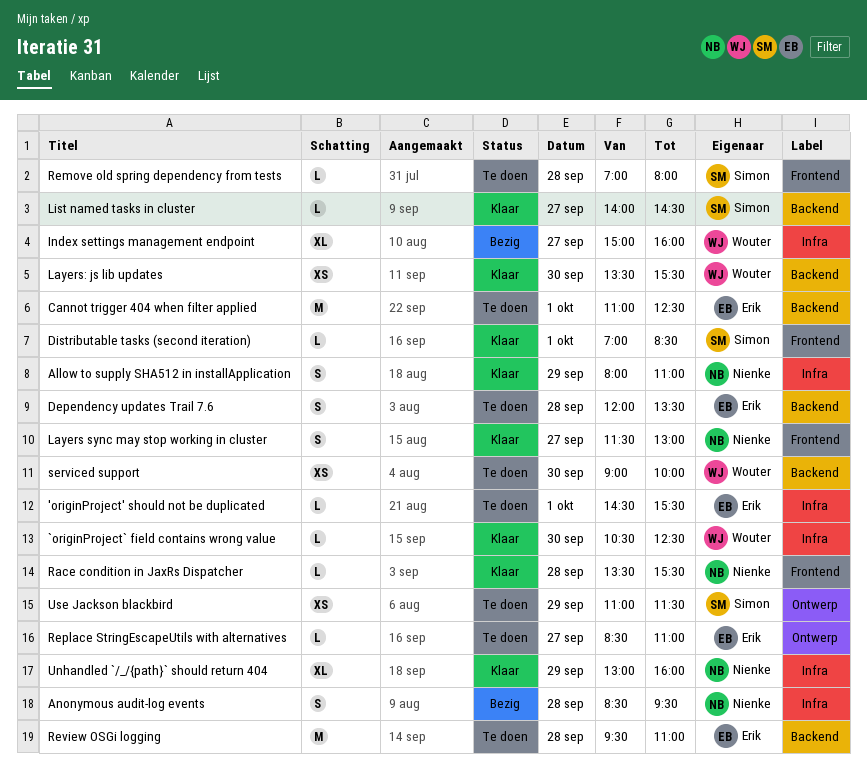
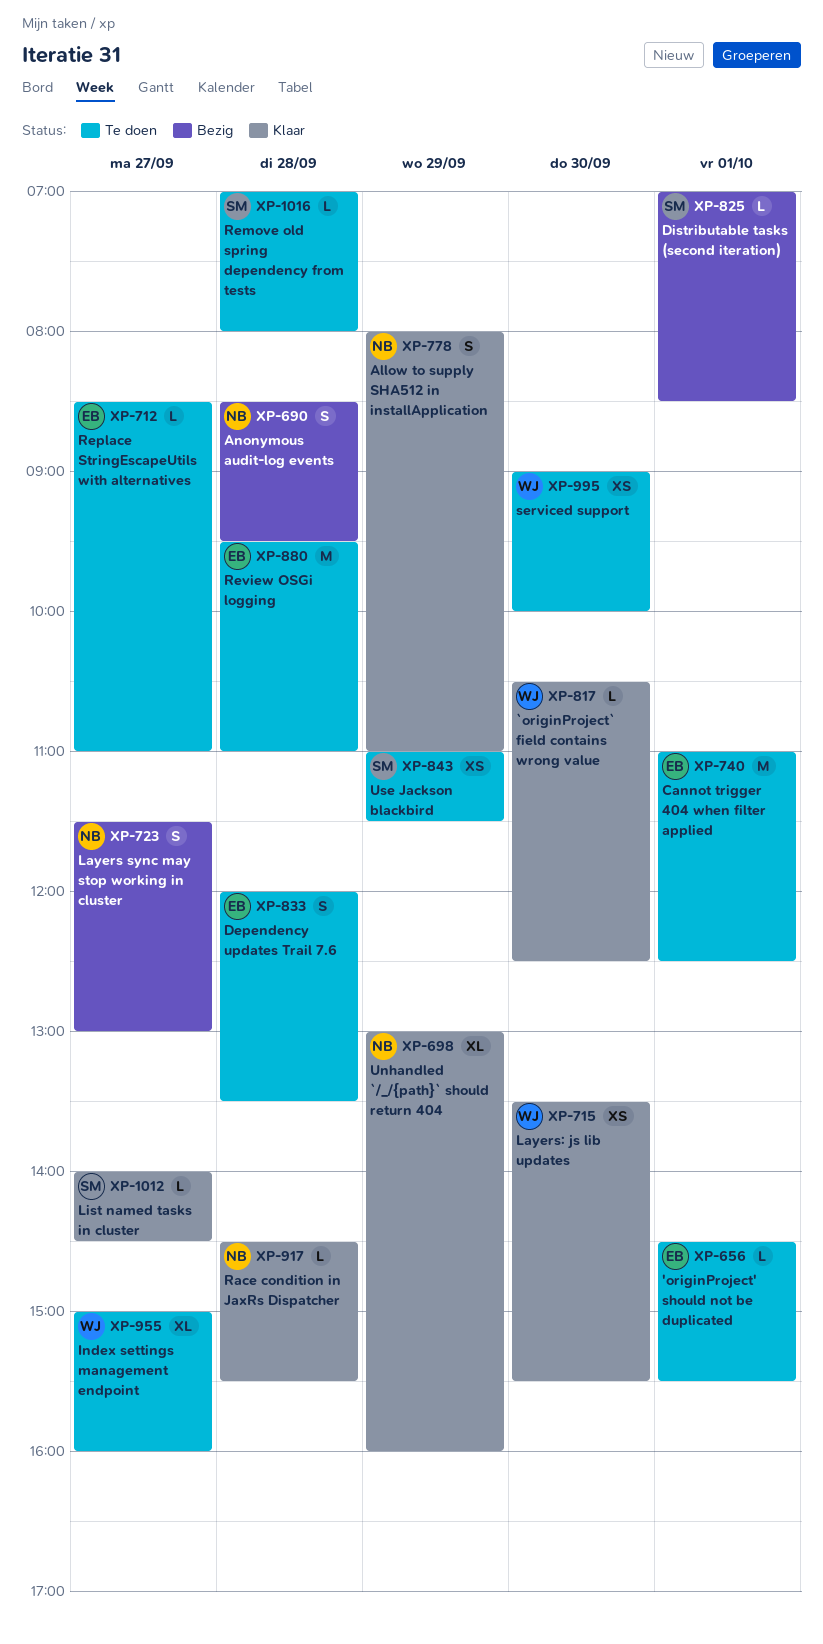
Distributable tasks (second iteration), status: Klaar -> Bezig
Index settings management endpoint, status: Bezig -> Te doen
Layers sync may stop working in cluster, status: Klaar -> Bezig
Race condition in JaxRs Dispatcher, begins: 13:30 -> 14:30

